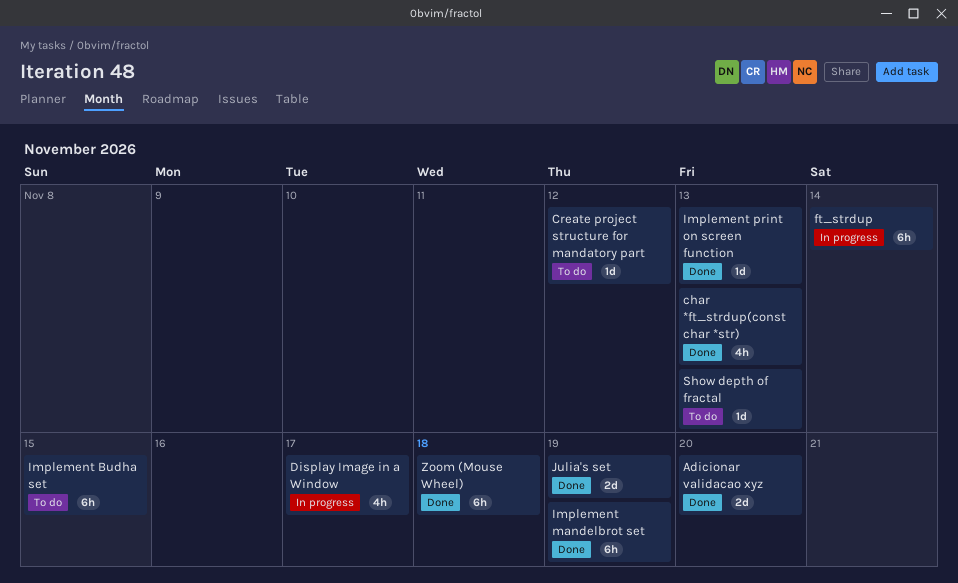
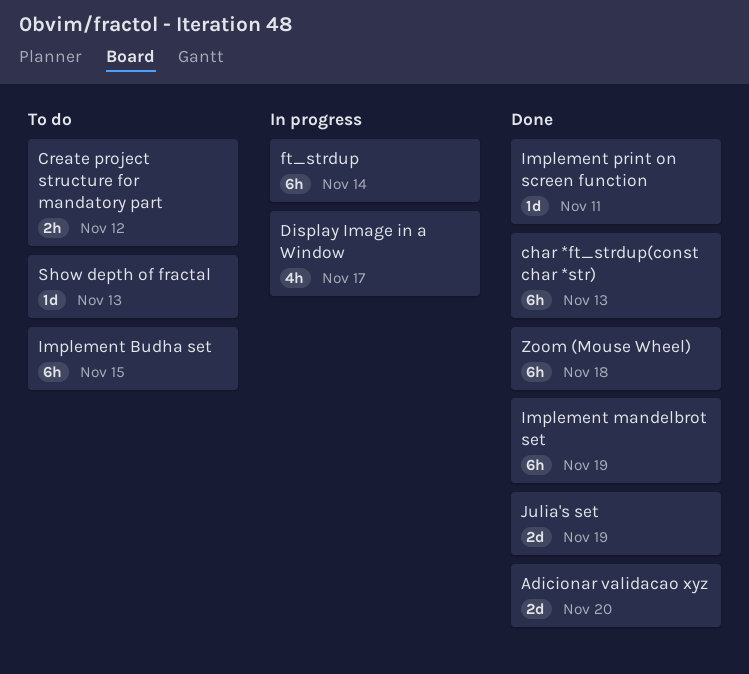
char *ft_strdup(const char *str), estimate: 4h -> 6h
Create project structure for mandatory part, estimate: 1d -> 2h
Implement print on screen function, due: Nov 13 -> Nov 11

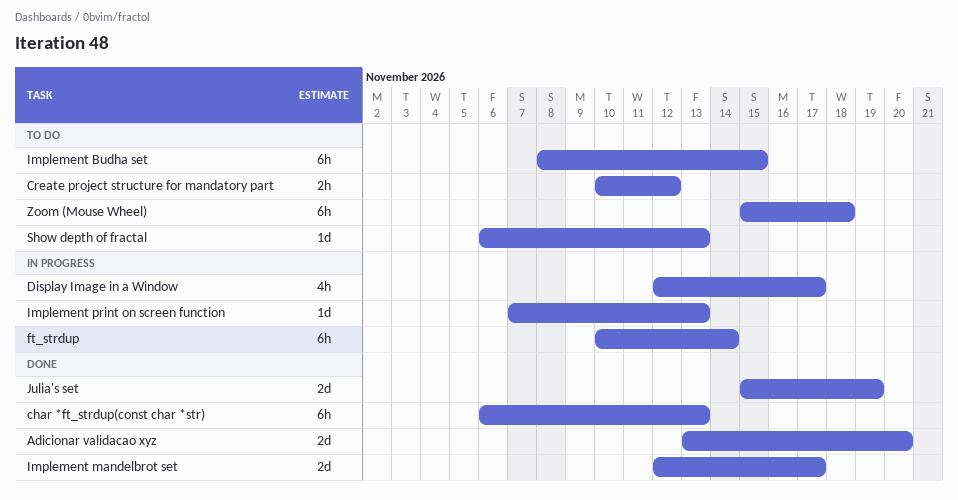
Implement mandelbrot set, estimate: 6h -> 2d
Implement mandelbrot set, due: Nov 19 -> Nov 17
Implement print on screen function, status: Done -> In progress
Implement print on screen function, due: Nov 11 -> Nov 13
Zoom (Mouse Wheel), status: Done -> To do

